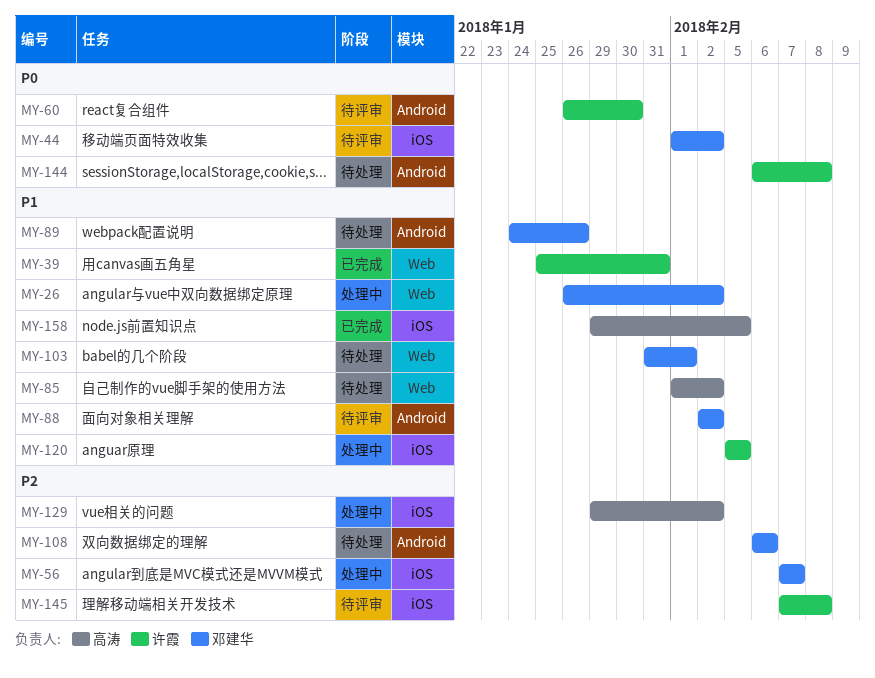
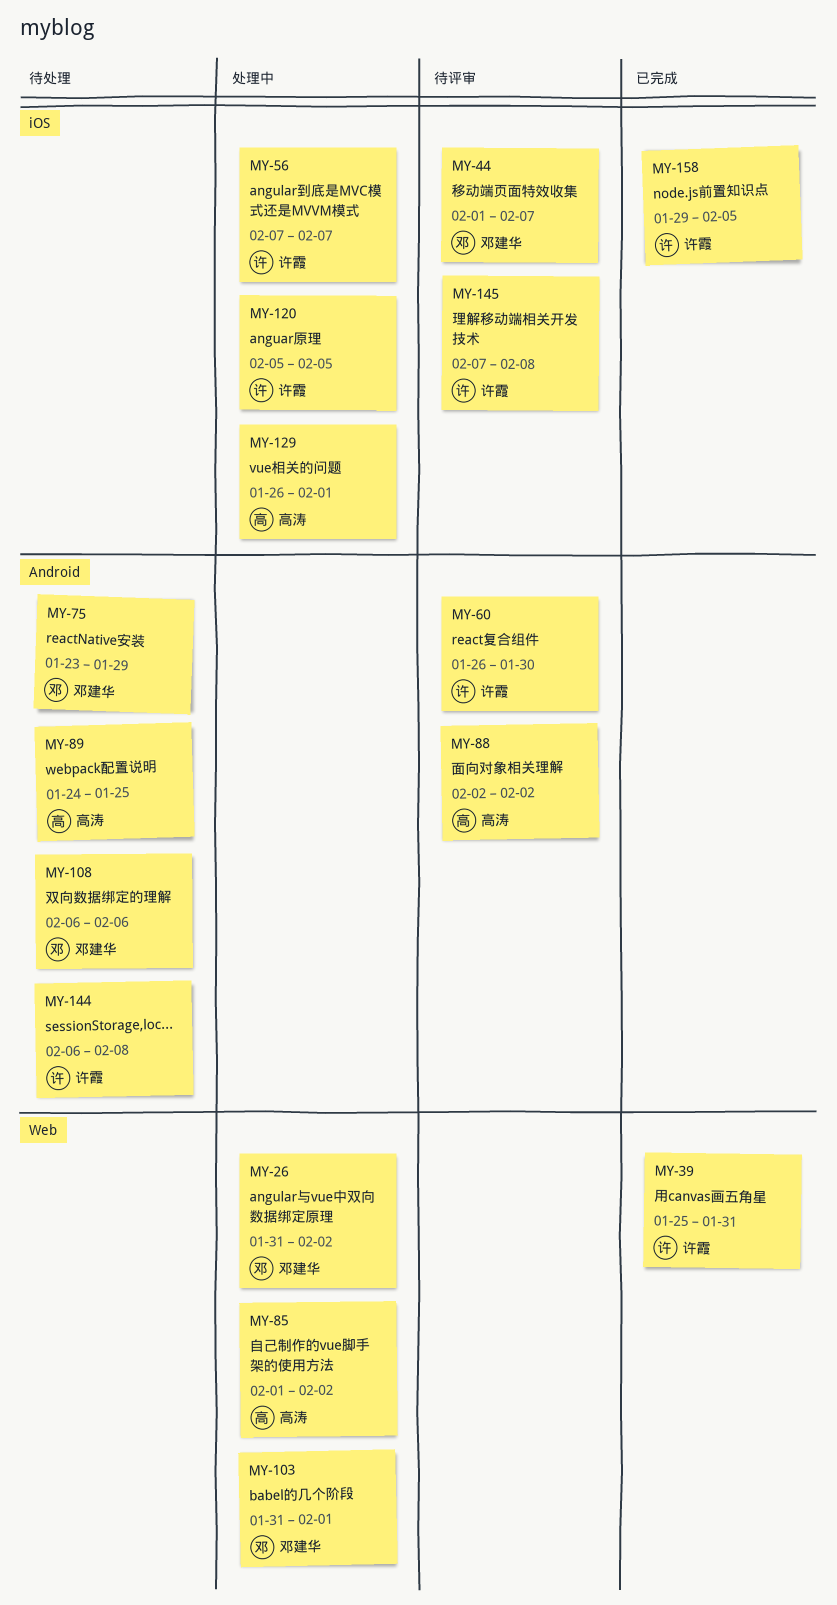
MY-26, start: Jan 26 -> Jan 31
MY-44, due: Feb 2 -> Feb 7
MY-56, owner: 邓建华 -> 许霞
MY-75: none -> present
MY-85, status: 待处理 -> 处理中
MY-88, owner: 邓建华 -> 高涛
MY-89, owner: 邓建华 -> 高涛
MY-89, due: Jan 26 -> Jan 25
MY-103, status: 待处理 -> 处理中
MY-129, start: Jan 29 -> Jan 26
MY-129, due: Feb 2 -> Feb 1
MY-158, owner: 高涛 -> 许霞

